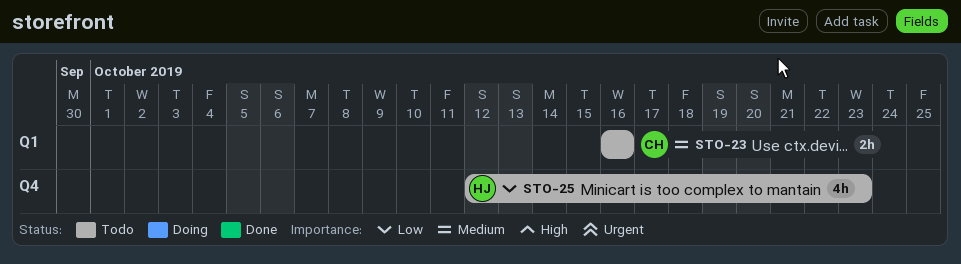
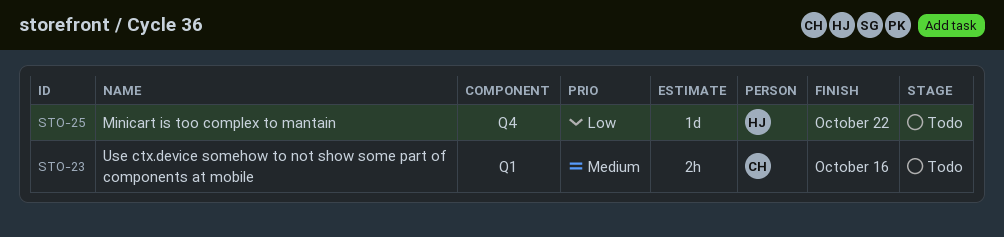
STO-25, estimate: 4h -> 1d
STO-25, due: Oct 23 -> Oct 22

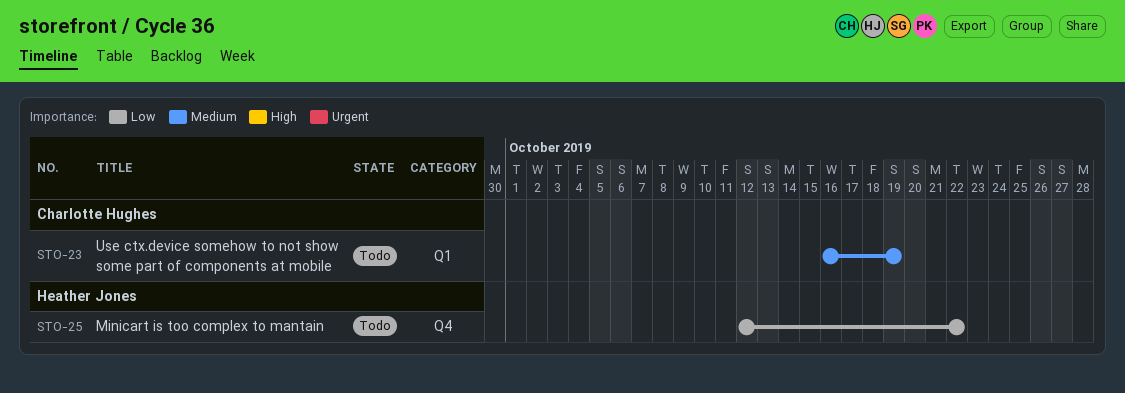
STO-23, due: Oct 16 -> Oct 19

